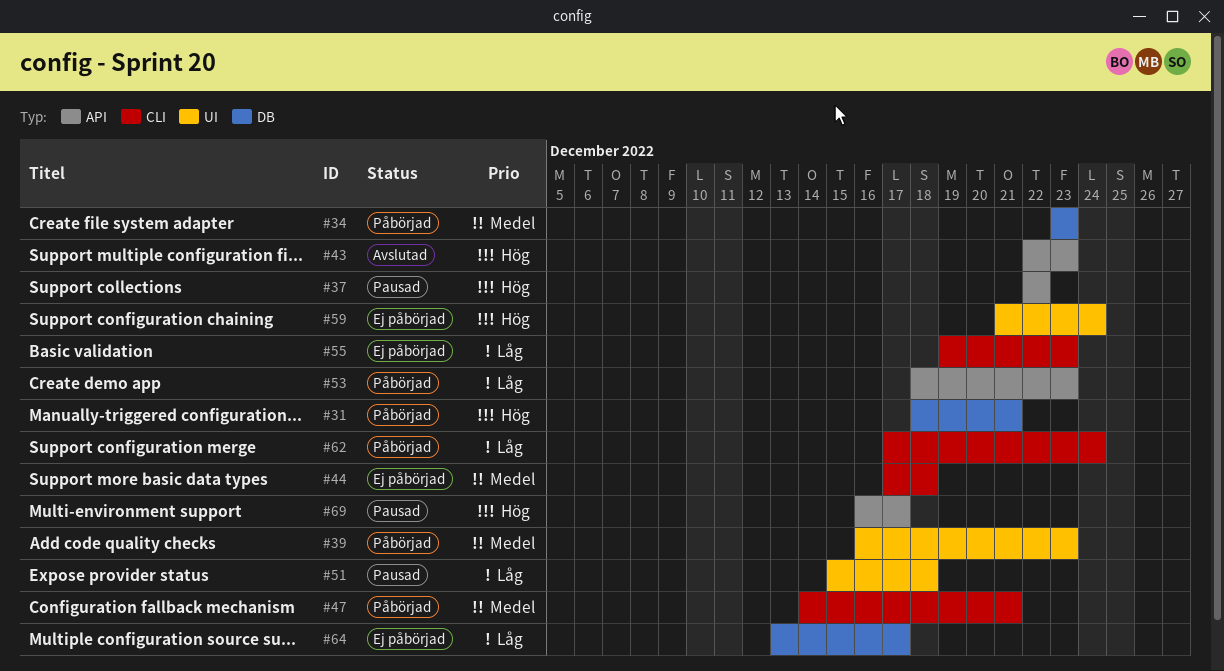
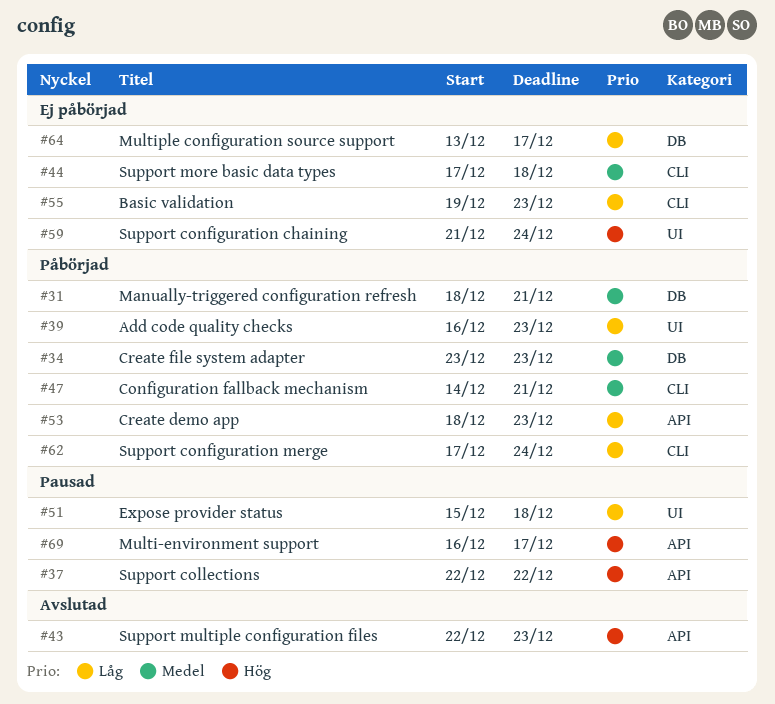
#31, priority: Hög -> Medel
#39, priority: Medel -> Låg

